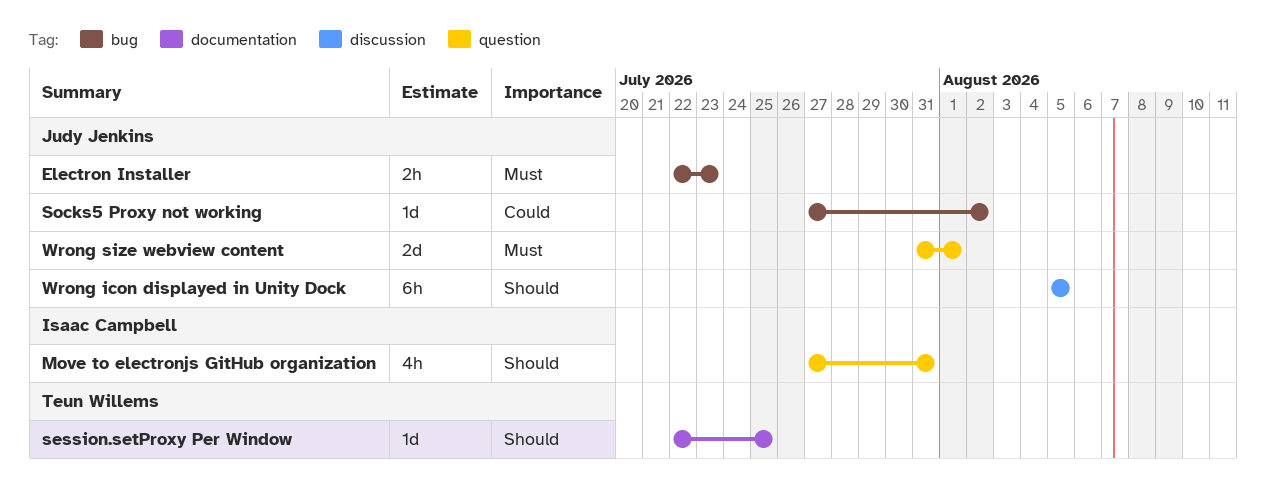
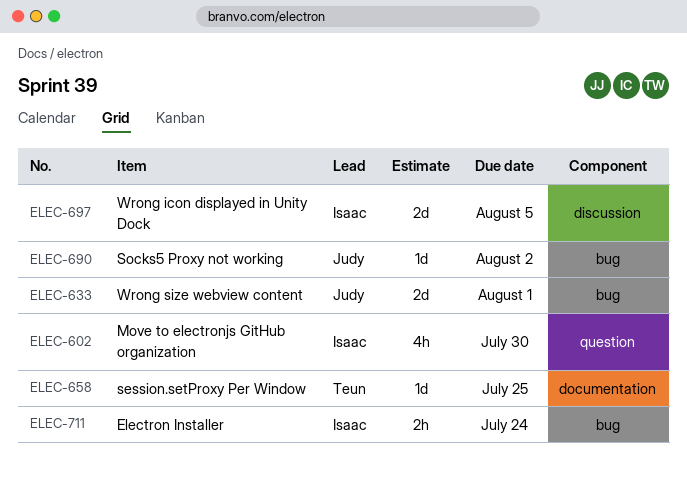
Electron Installer, owner: Judy Jenkins -> Isaac Campbell
Electron Installer, due: Jul 23 -> Jul 24
Move to electronjs GitHub organization, due: Jul 31 -> Jul 30
Wrong icon displayed in Unity Dock, owner: Judy Jenkins -> Isaac Campbell
Wrong icon displayed in Unity Dock, estimate: 6h -> 2d
Wrong size webview content, label: question -> bug

